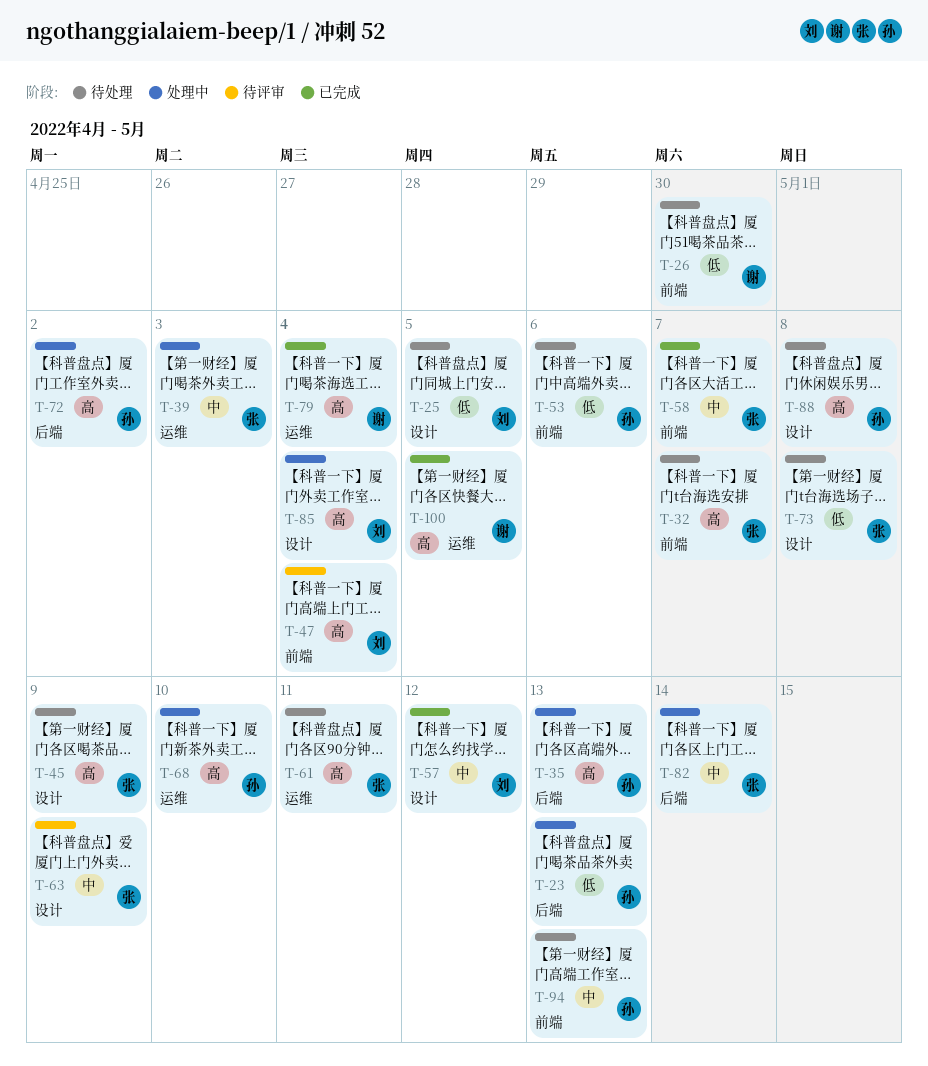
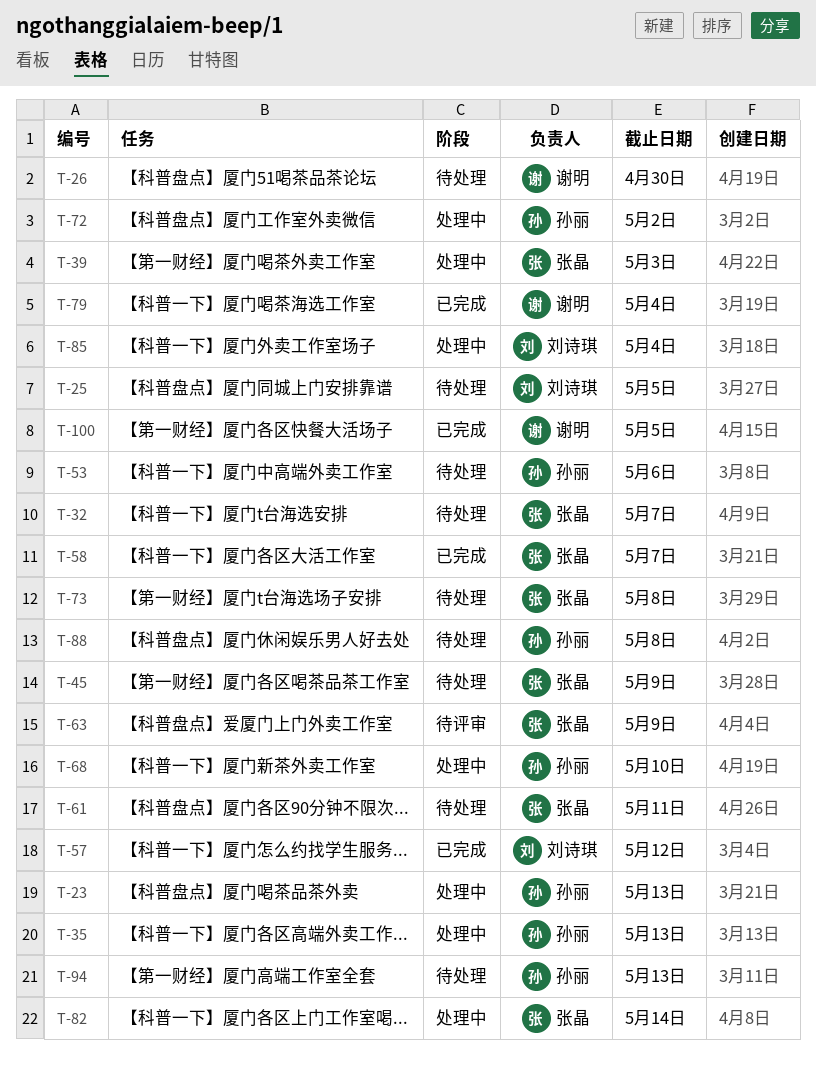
T-47: present -> none

